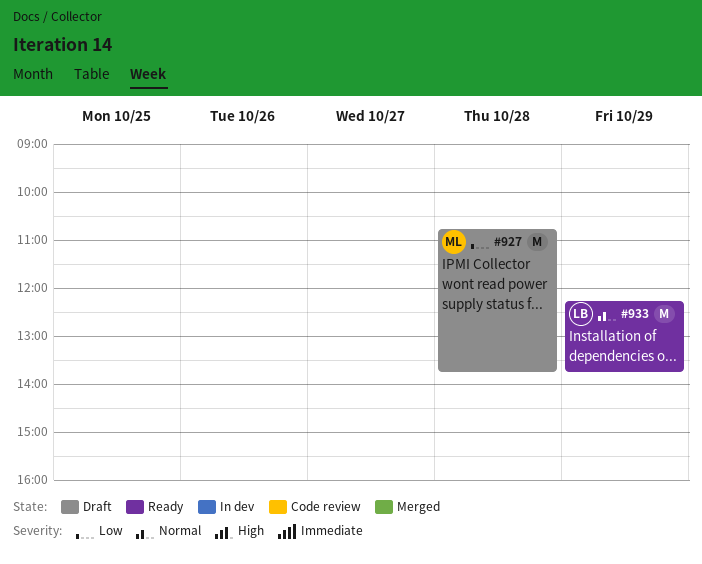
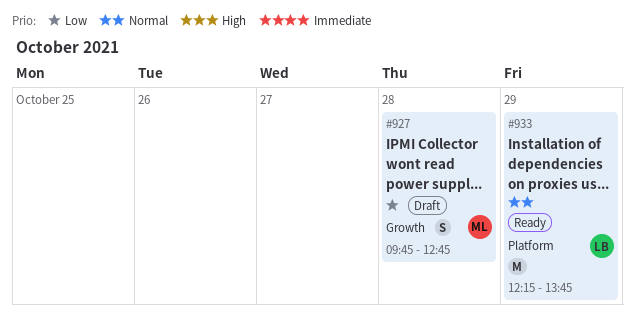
#927, estimate: M -> S
#927, begins: 10:45 -> 09:45
#927, ends: 13:45 -> 12:45

